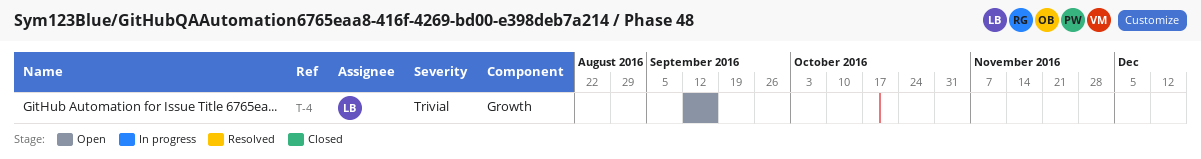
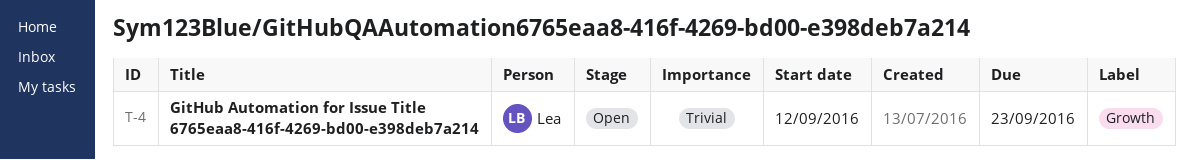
T-4, due: Sep 16 -> Sep 23

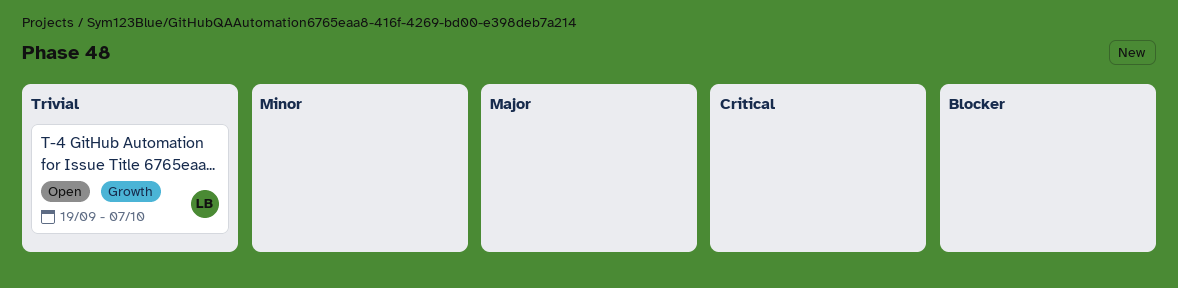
T-4, start: Sep 12 -> Sep 19
T-4, due: Sep 23 -> Oct 7

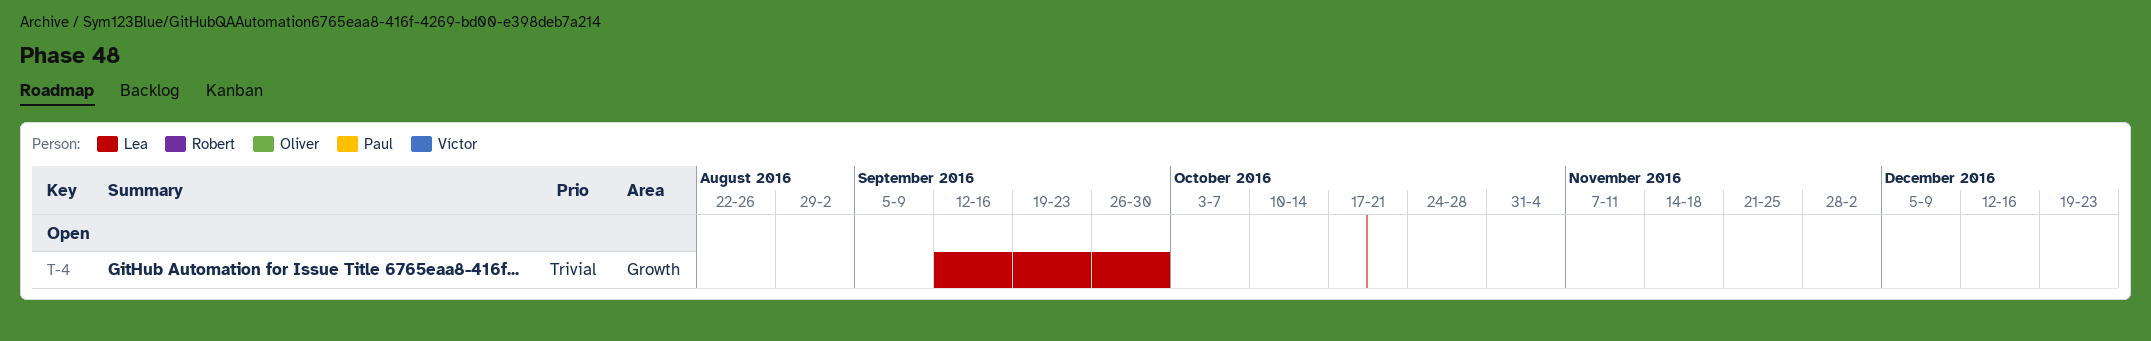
T-4, start: Sep 19 -> Sep 12
T-4, due: Oct 7 -> Sep 30

